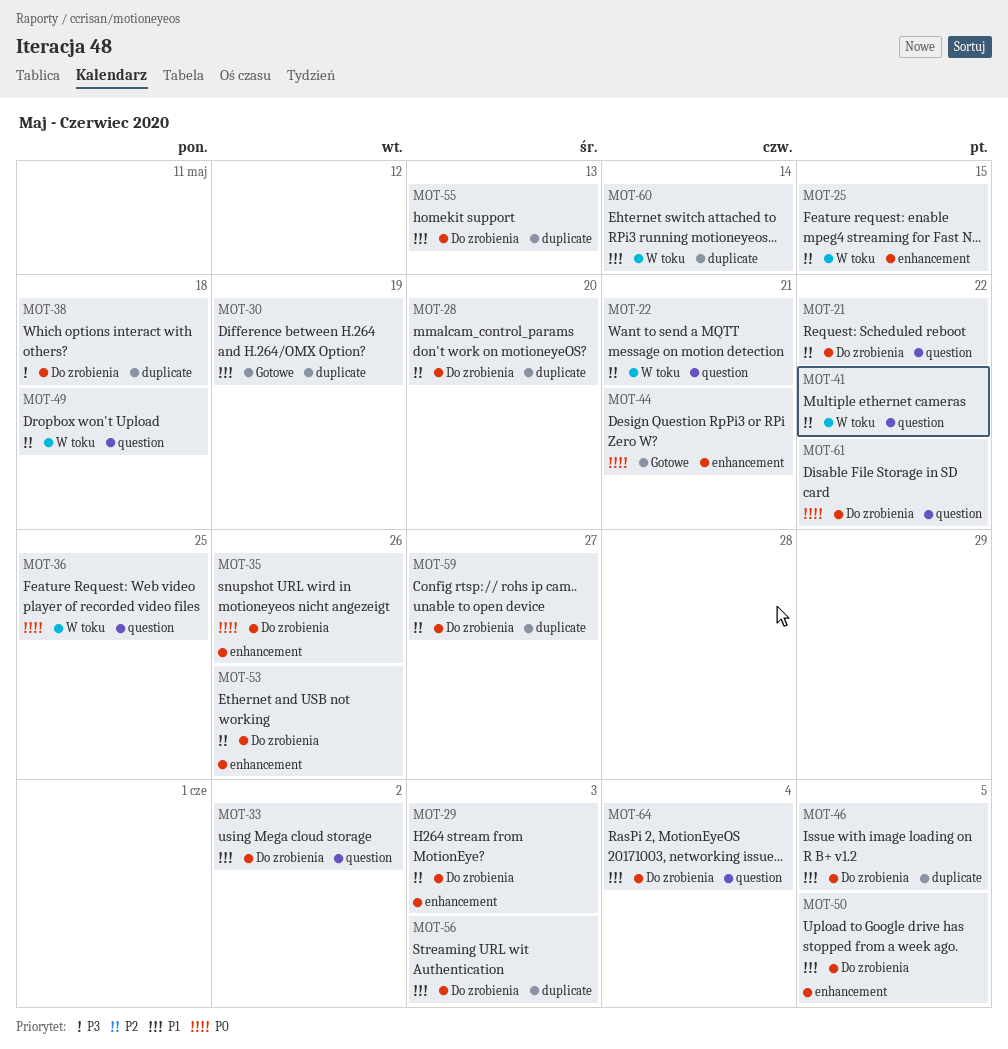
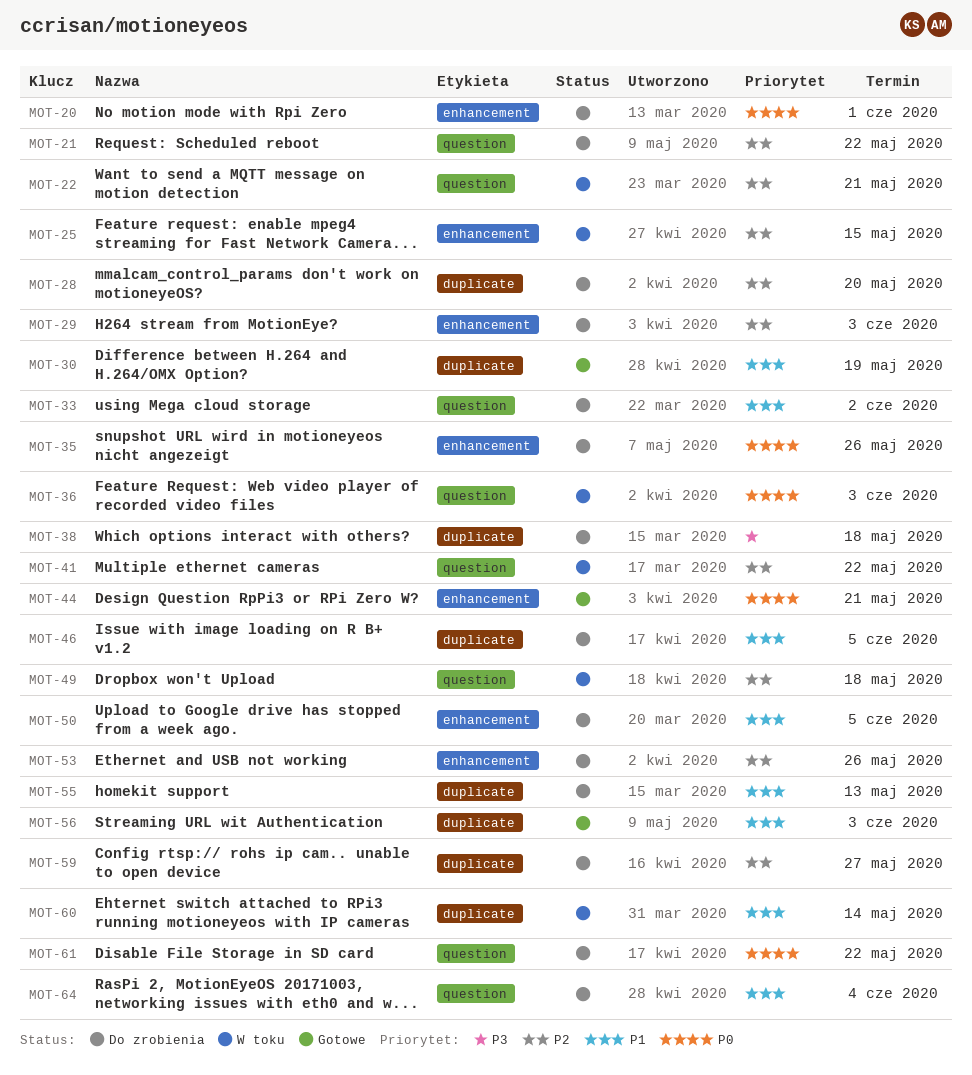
MOT-20: none -> present
MOT-36, due: May 25 -> Jun 3
MOT-56, status: Do zrobienia -> Gotowe

